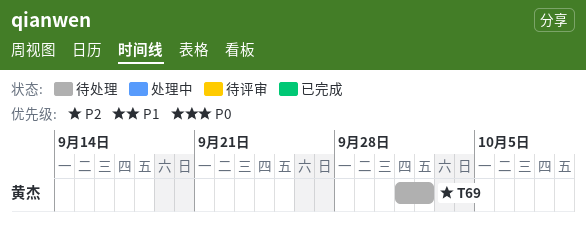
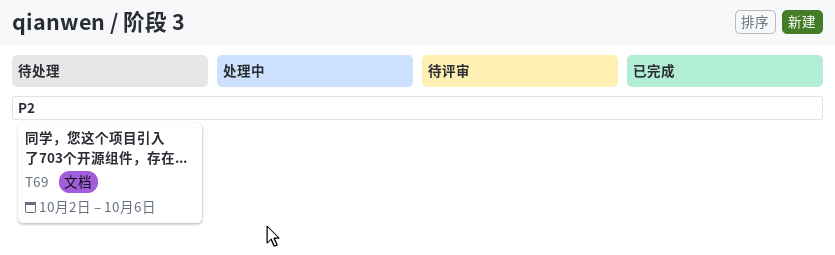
T69, start: Oct 1 -> Oct 2
T69, due: Oct 2 -> Oct 6

